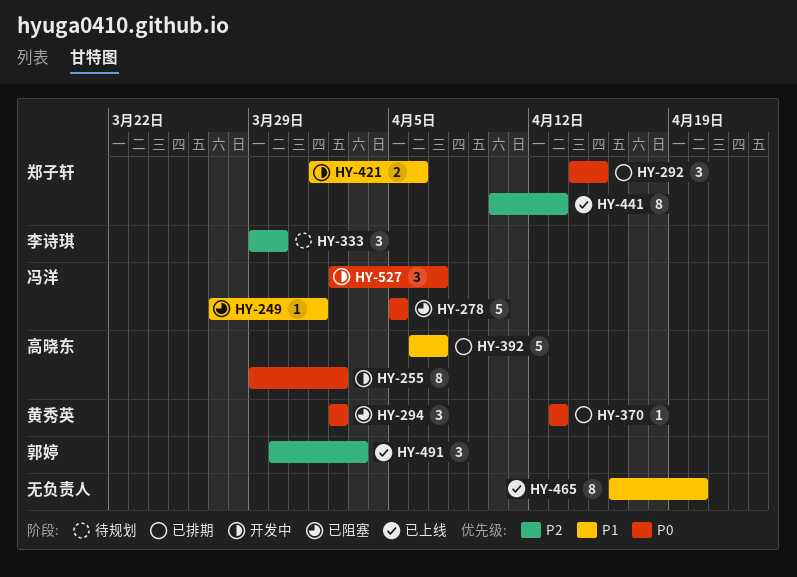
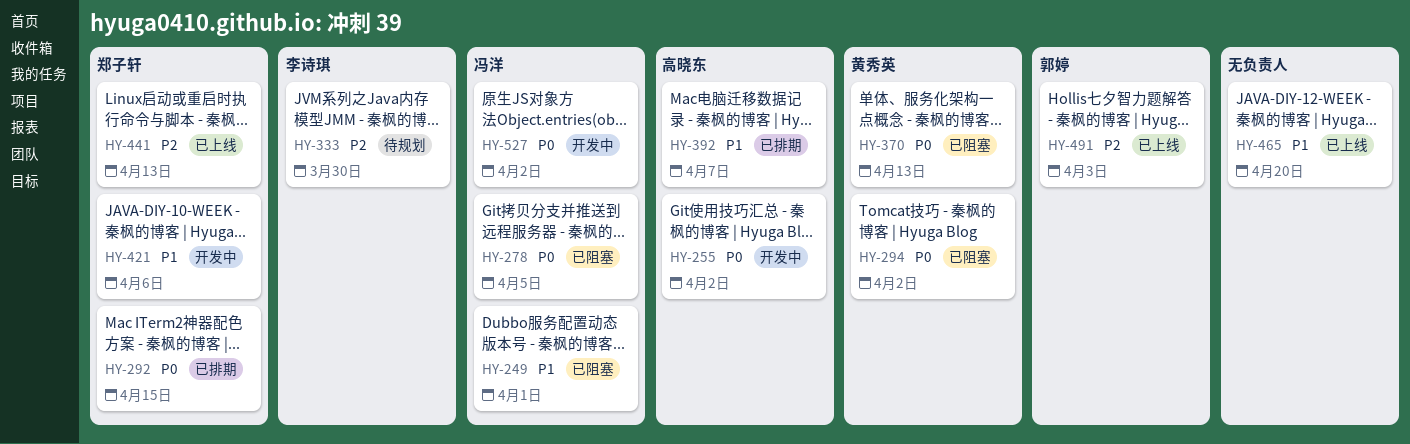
HY-370, status: 已排期 -> 已阻塞
HY-527, due: Apr 7 -> Apr 2

